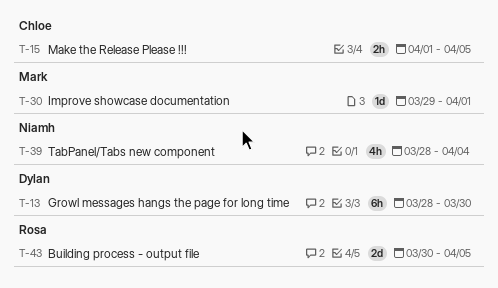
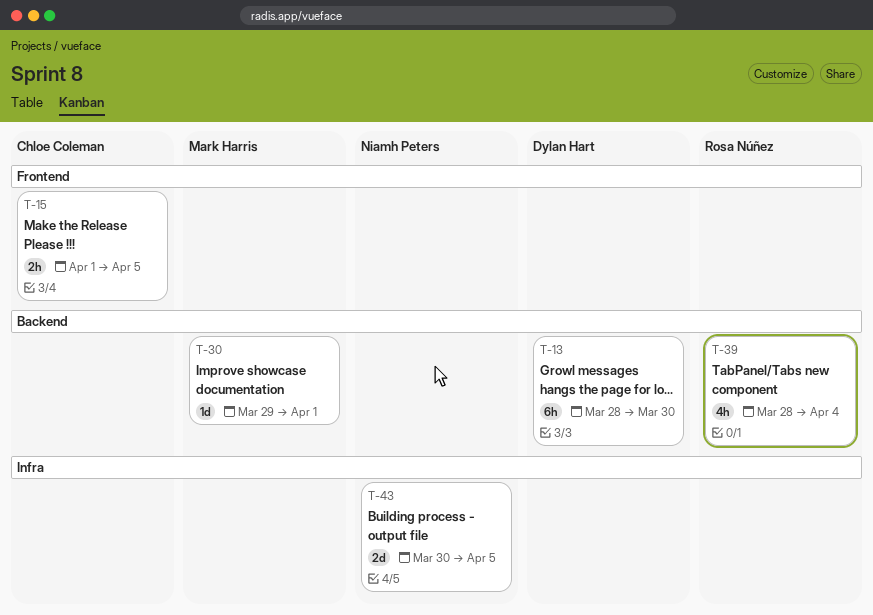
T-39, owner: Niamh Peters -> Rosa Núñez
T-43, owner: Rosa Núñez -> Niamh Peters

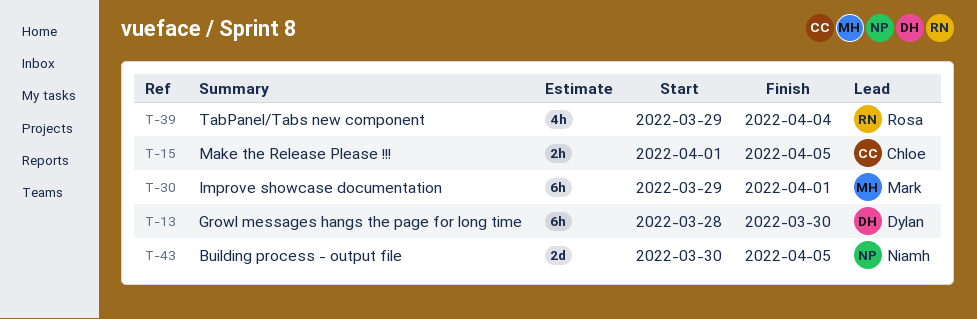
T-30, estimate: 1d -> 6h
T-39, start: Mar 28 -> Mar 29

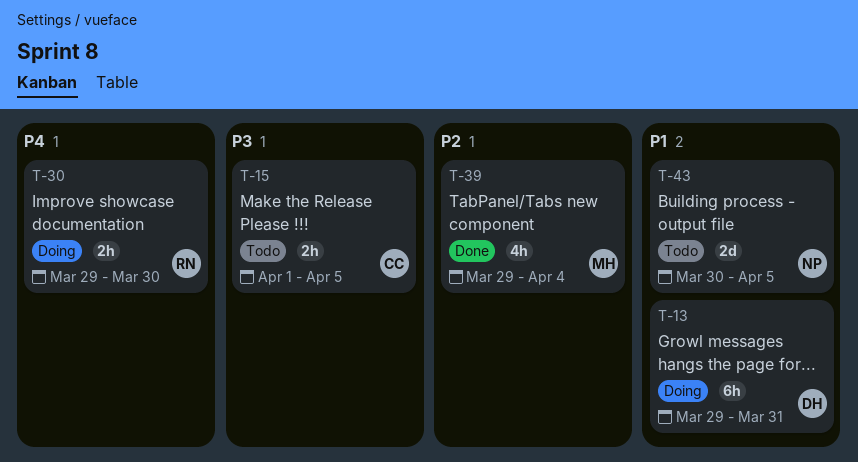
T-13, start: Mar 28 -> Mar 29
T-13, due: Mar 30 -> Mar 31
T-30, owner: Mark -> Rosa
T-30, estimate: 6h -> 2h
T-30, due: Apr 1 -> Mar 30
T-39, owner: Rosa -> Mark

